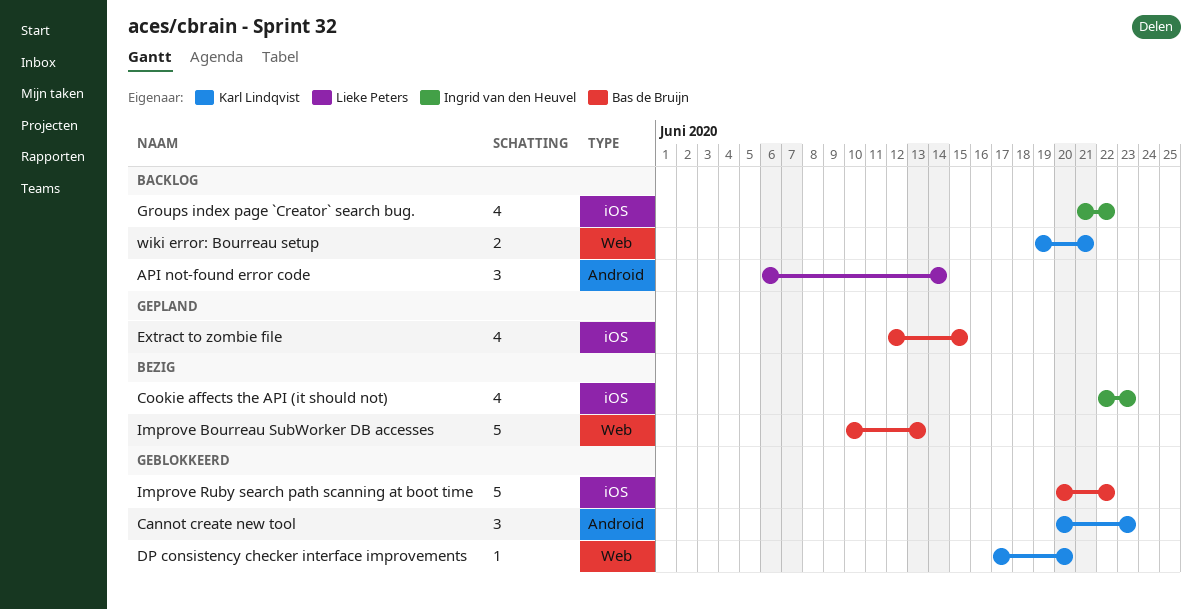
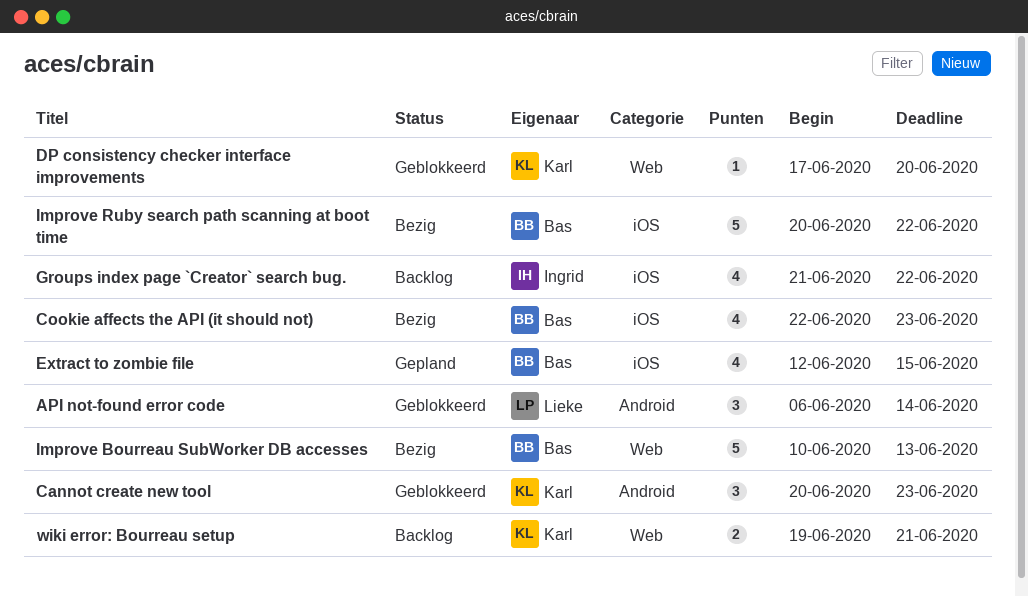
API not-found error code, status: Backlog -> Geblokkeerd
Cookie affects the API (it should not), owner: Ingrid van den Heuvel -> Bas de Bruijn
Improve Ruby search path scanning at boot time, status: Geblokkeerd -> Bezig

